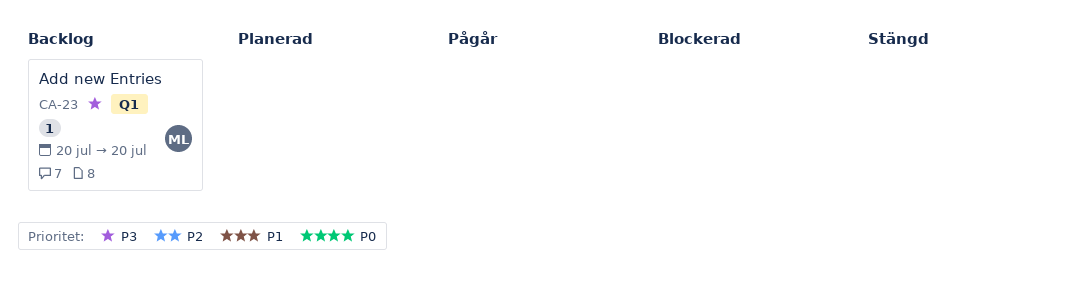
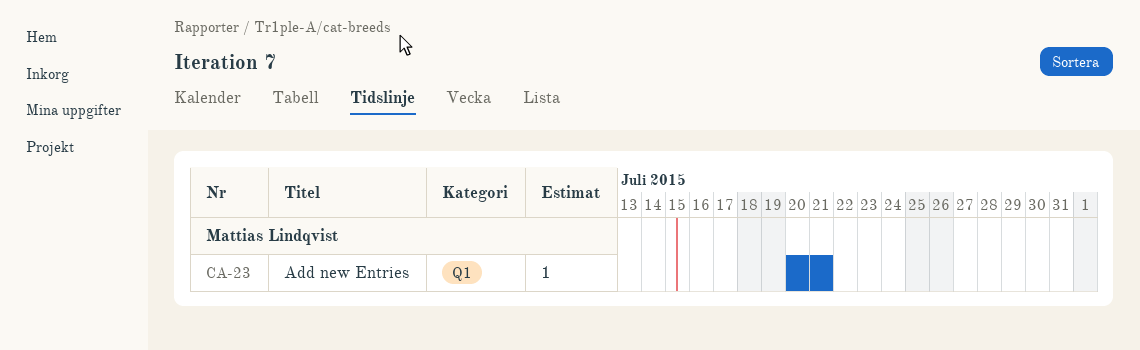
CA-23, due: Jul 20 -> Jul 21

